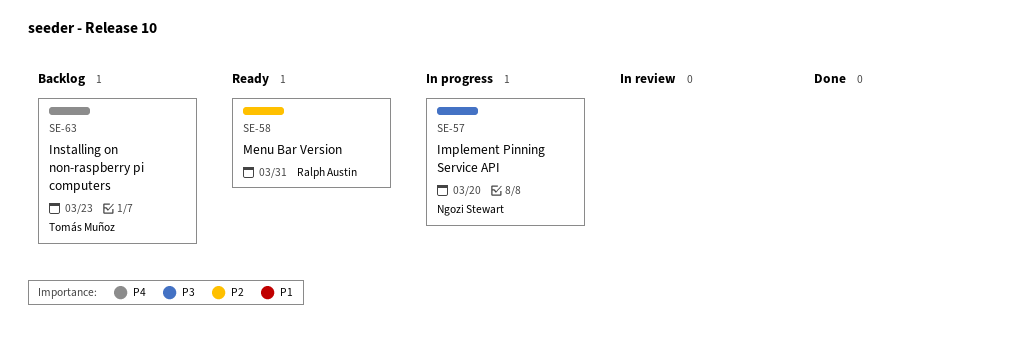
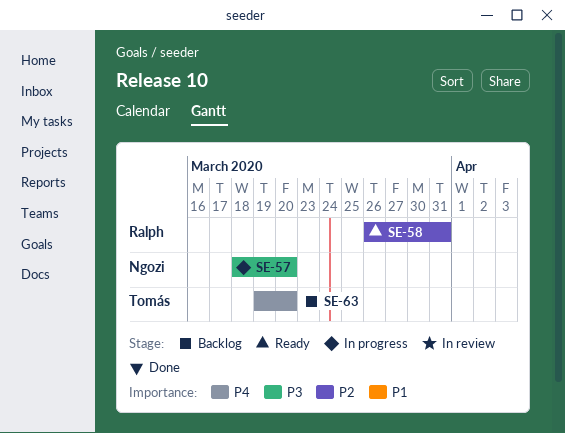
SE-63, due: Mar 23 -> Mar 20

